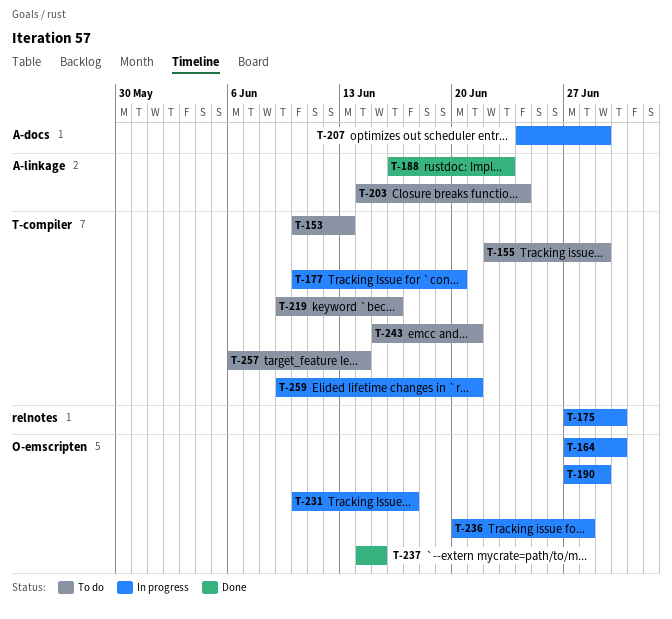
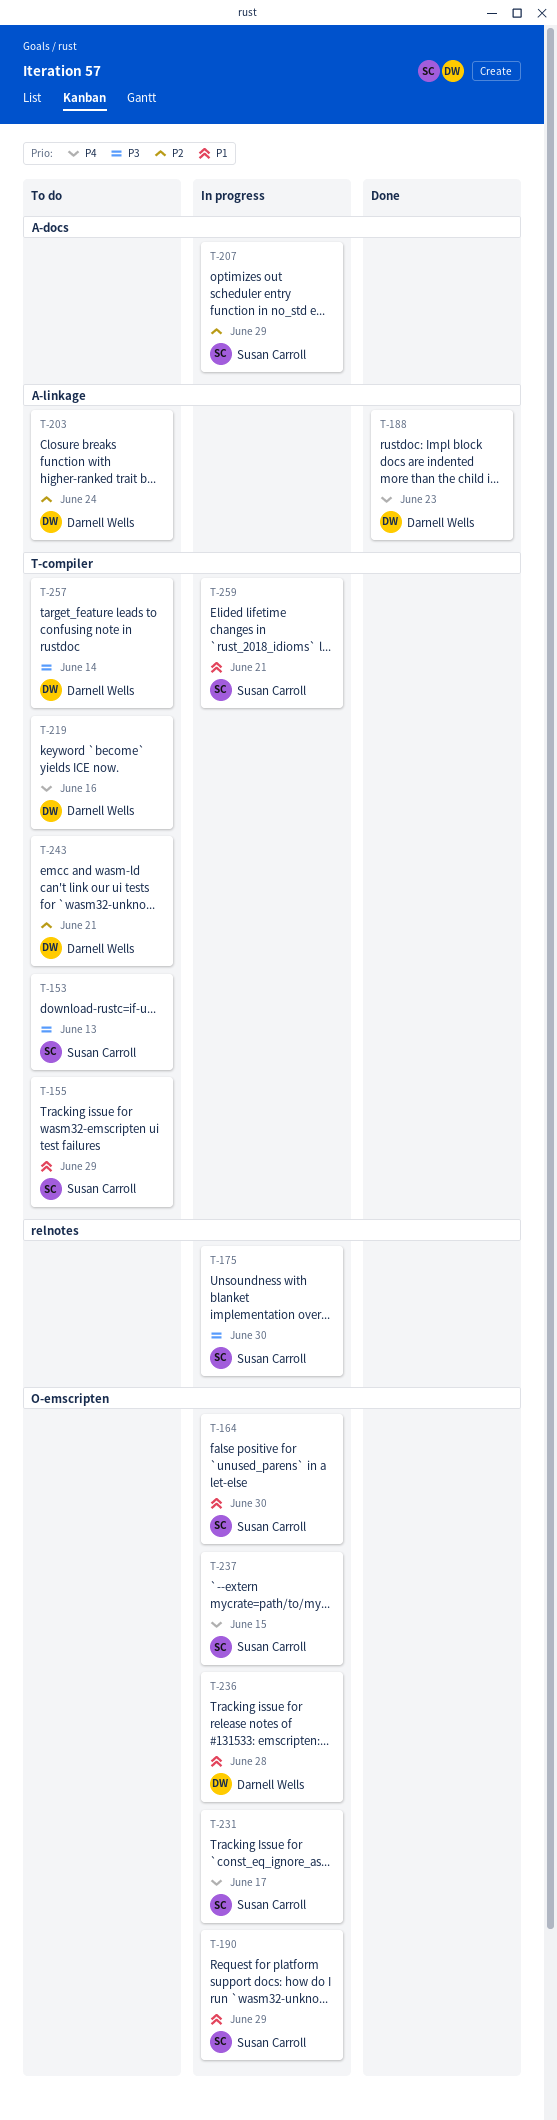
T-177: present -> none
T-237, status: Done -> In progress

